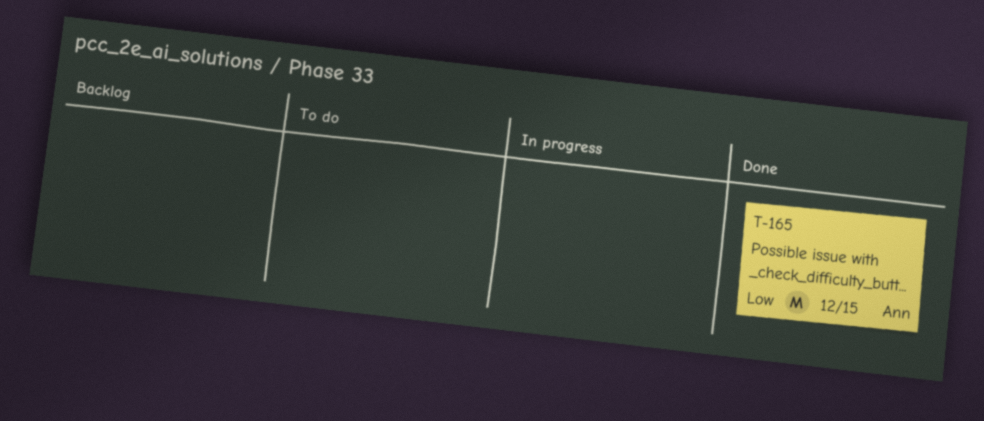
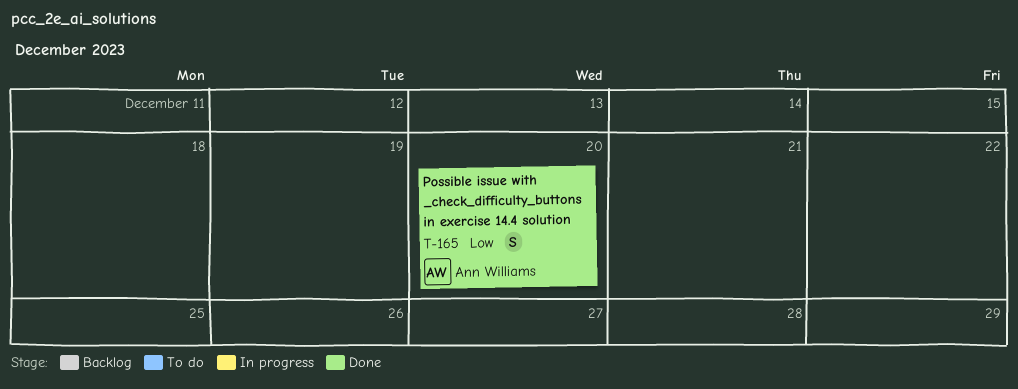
T-165, estimate: M -> S
T-165, due: Dec 15 -> Dec 20

